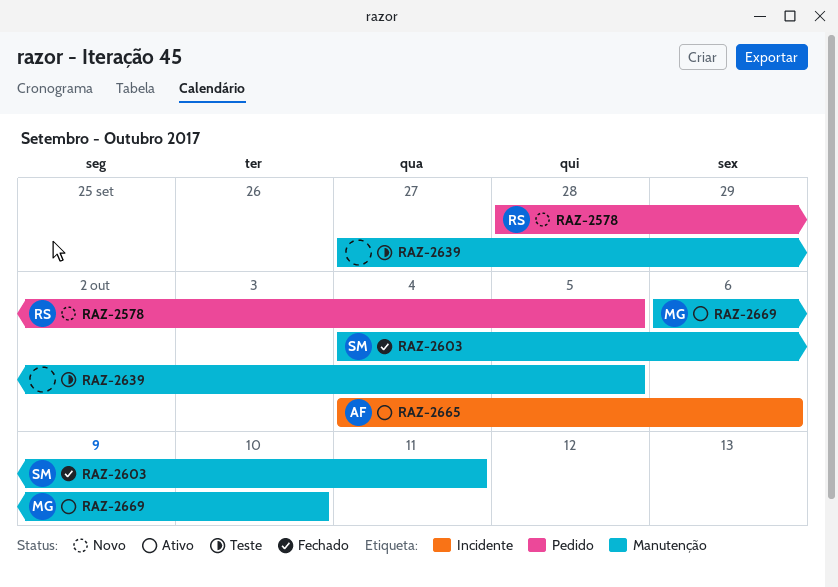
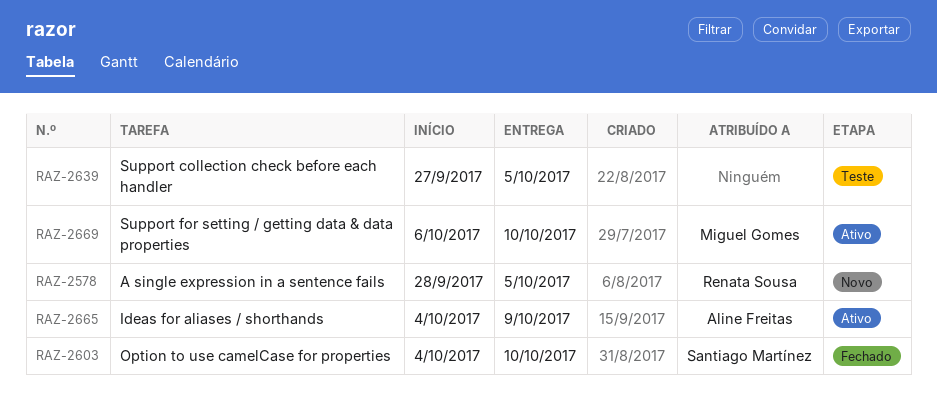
RAZ-2603, due: Oct 11 -> Oct 10
RAZ-2665, due: Oct 6 -> Oct 9

